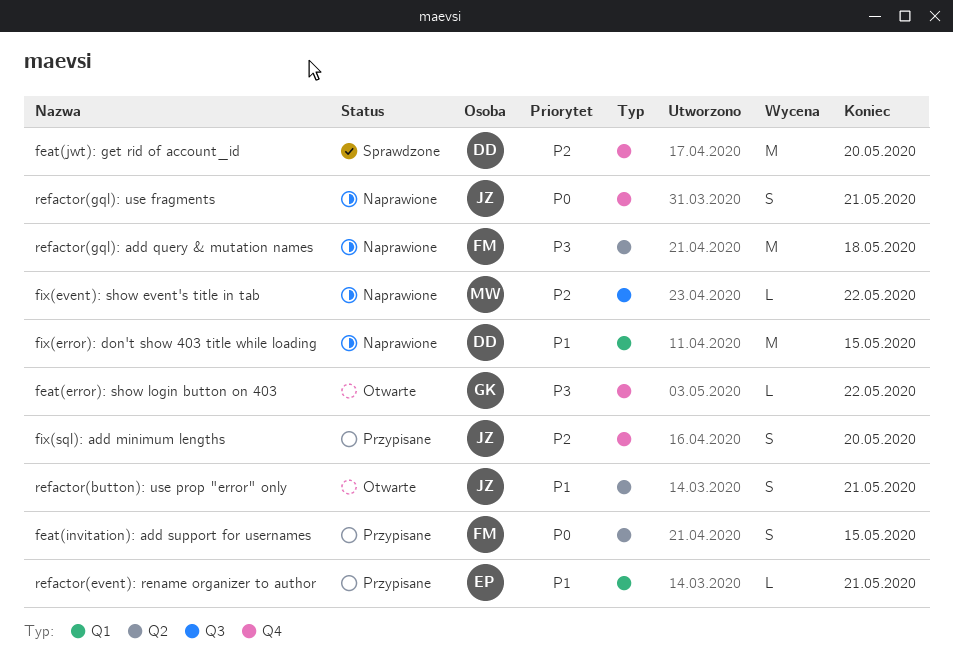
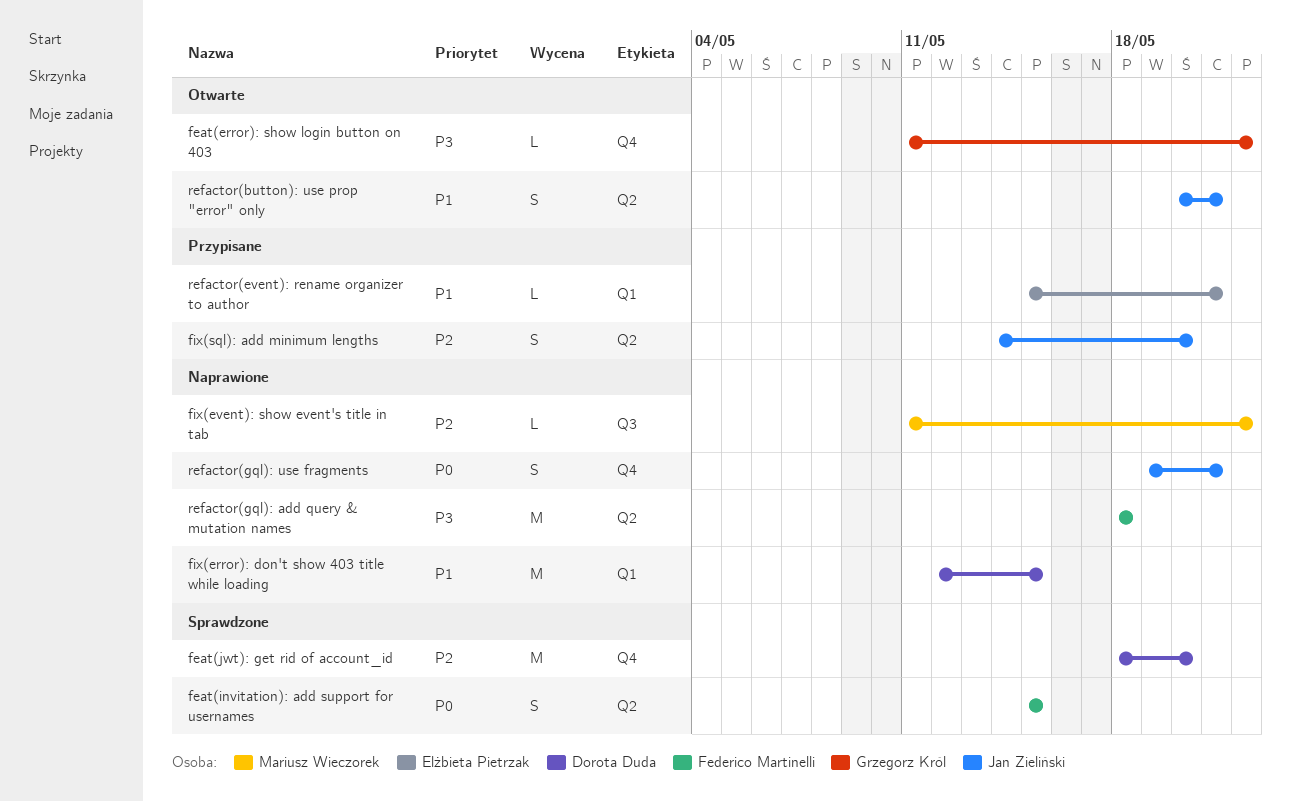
feat(invitation): add support for usernames, status: Przypisane -> Sprawdzone
fix(sql): add minimum lengths, label: Q4 -> Q2

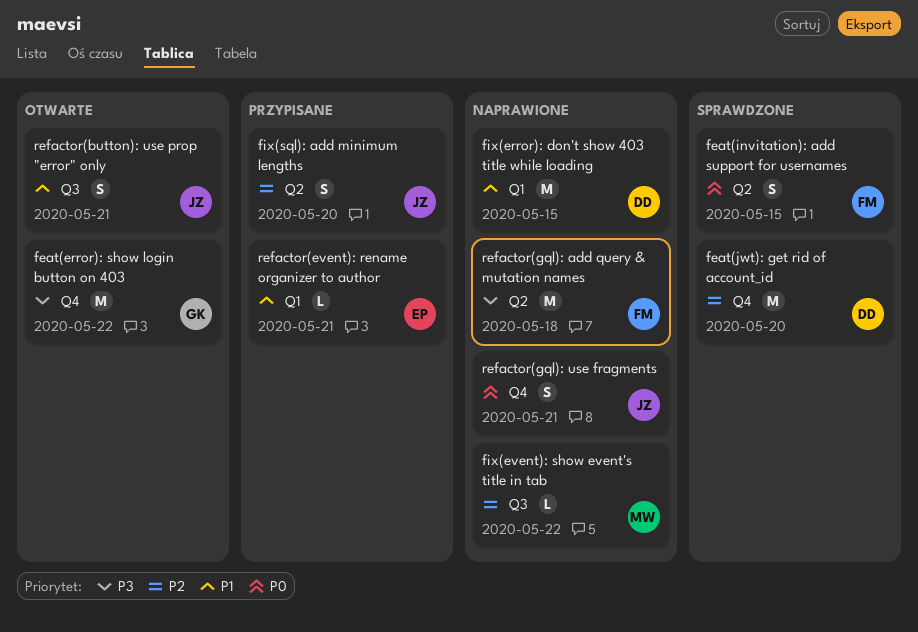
feat(error): show login button on 403, estimate: L -> M
refactor(button): use prop "error" only, label: Q2 -> Q3

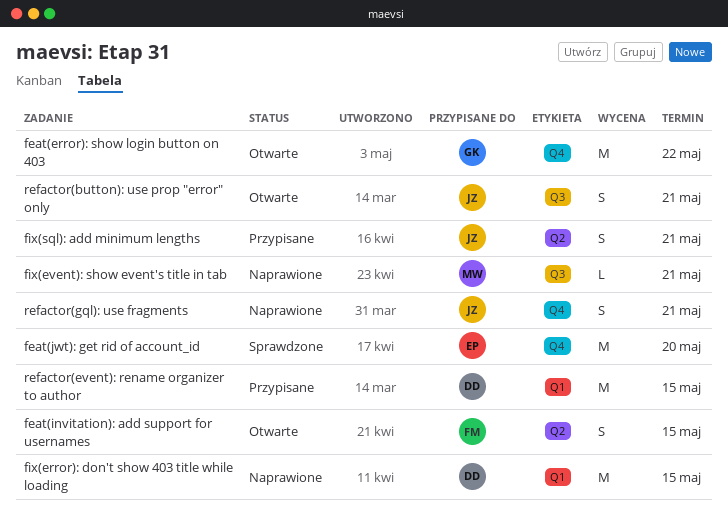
feat(invitation): add support for usernames, status: Sprawdzone -> Otwarte
feat(jwt): get rid of account_id, owner: DD -> EP
fix(event): show event's title in tab, due: May 22 -> May 21
fix(sql): add minimum lengths, due: May 20 -> May 21
refactor(event): rename organizer to author, owner: EP -> DD
refactor(event): rename organizer to author, estimate: L -> M
refactor(event): rename organizer to author, due: May 21 -> May 15
refactor(gql): add query & mutation names: present -> none

